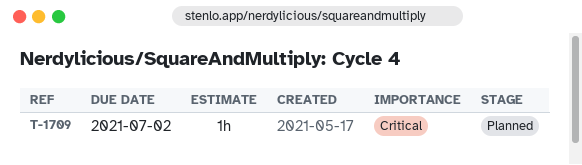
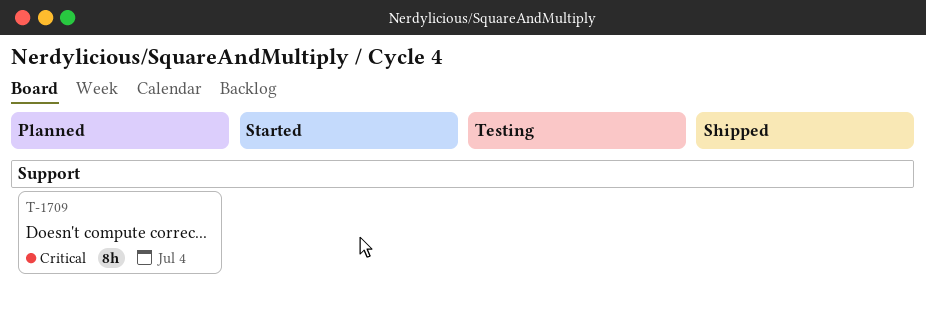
T-1709, estimate: 1h -> 8h
T-1709, due: Jul 2 -> Jul 4

